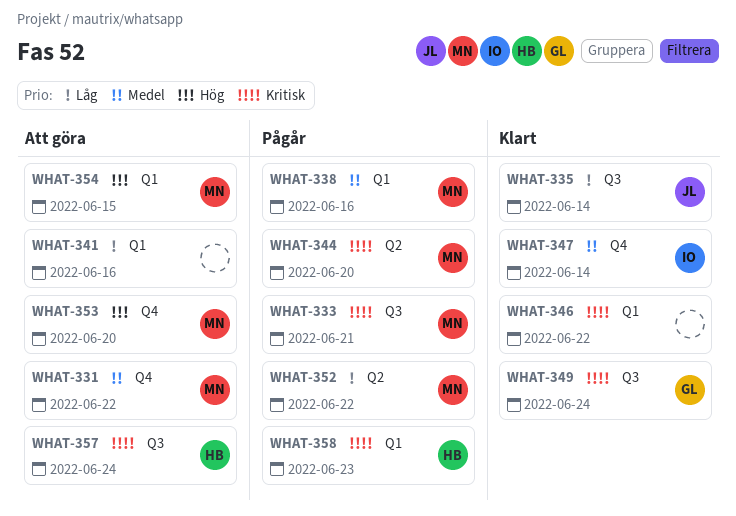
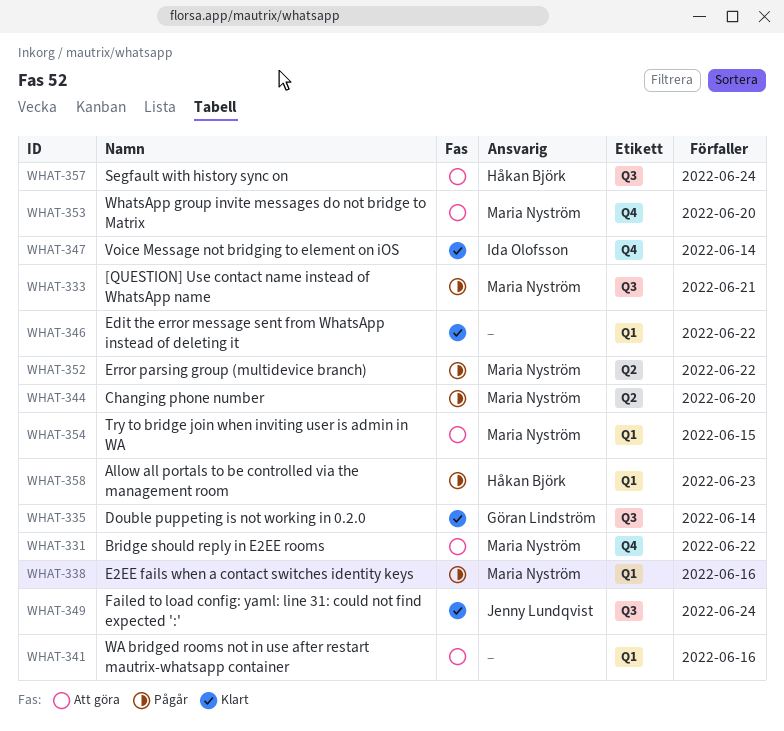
WHAT-335, owner: Jenny Lundqvist -> Göran Lindström
WHAT-349, owner: Göran Lindström -> Jenny Lundqvist

